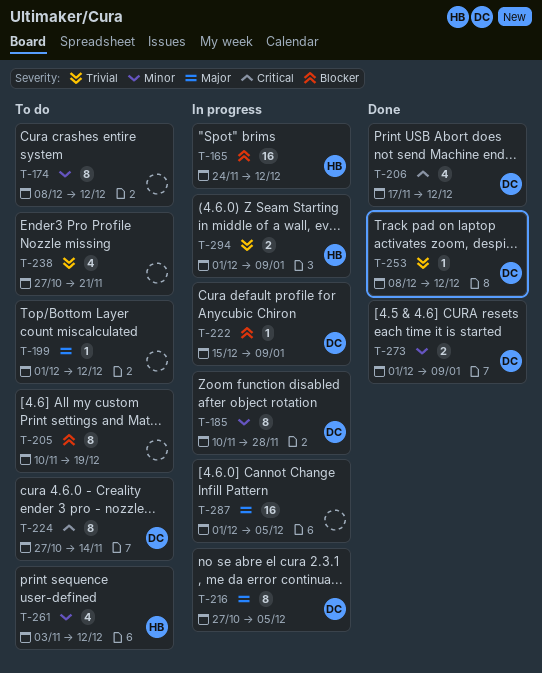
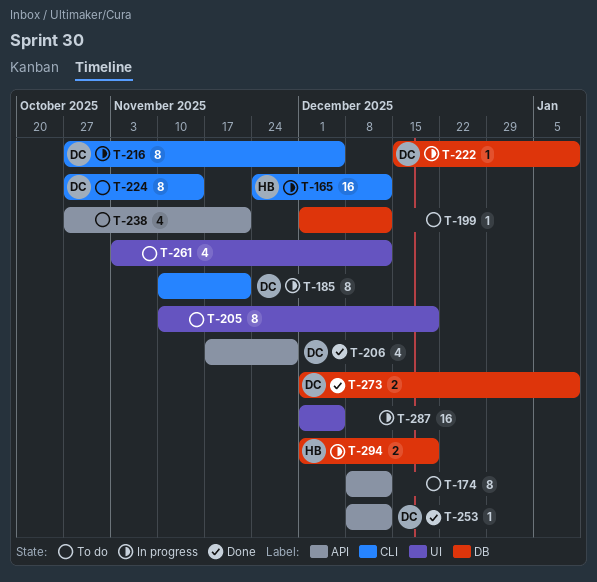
T-185, due: Nov 28 -> Nov 21
T-206, due: Dec 12 -> Nov 28
T-261, owner: HB -> none
T-294, due: Jan 9 -> Dec 19

